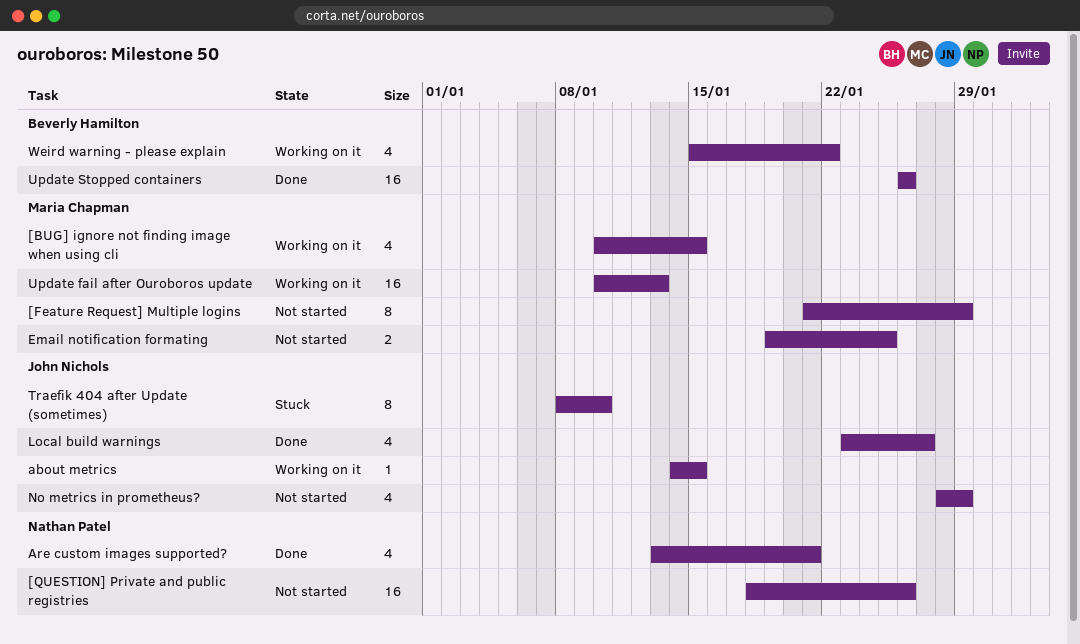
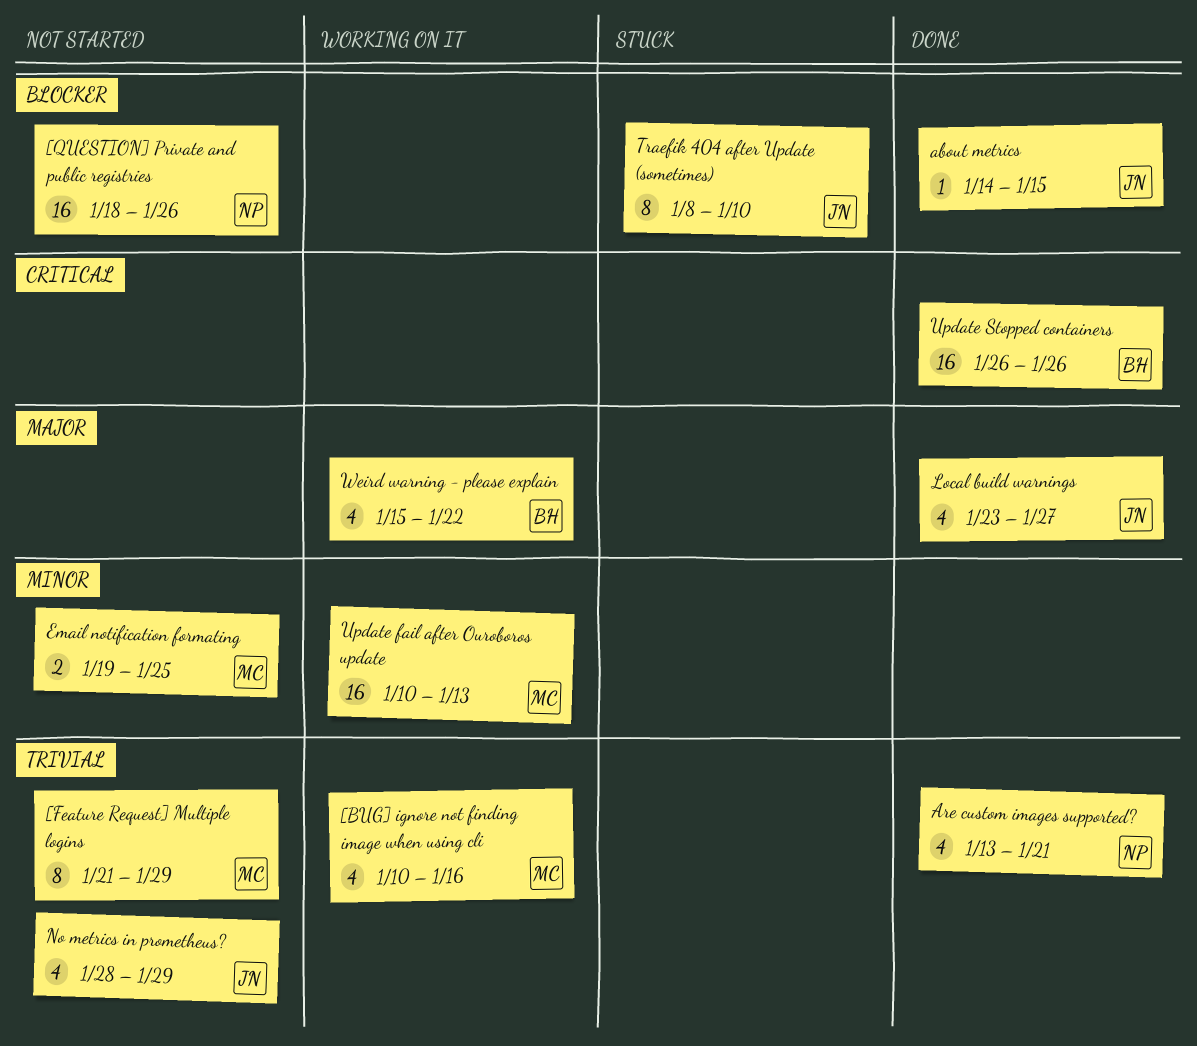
[BUG] ignore not finding image when using cli, due: Jan 15 -> Jan 16
about metrics, status: Working on it -> Done

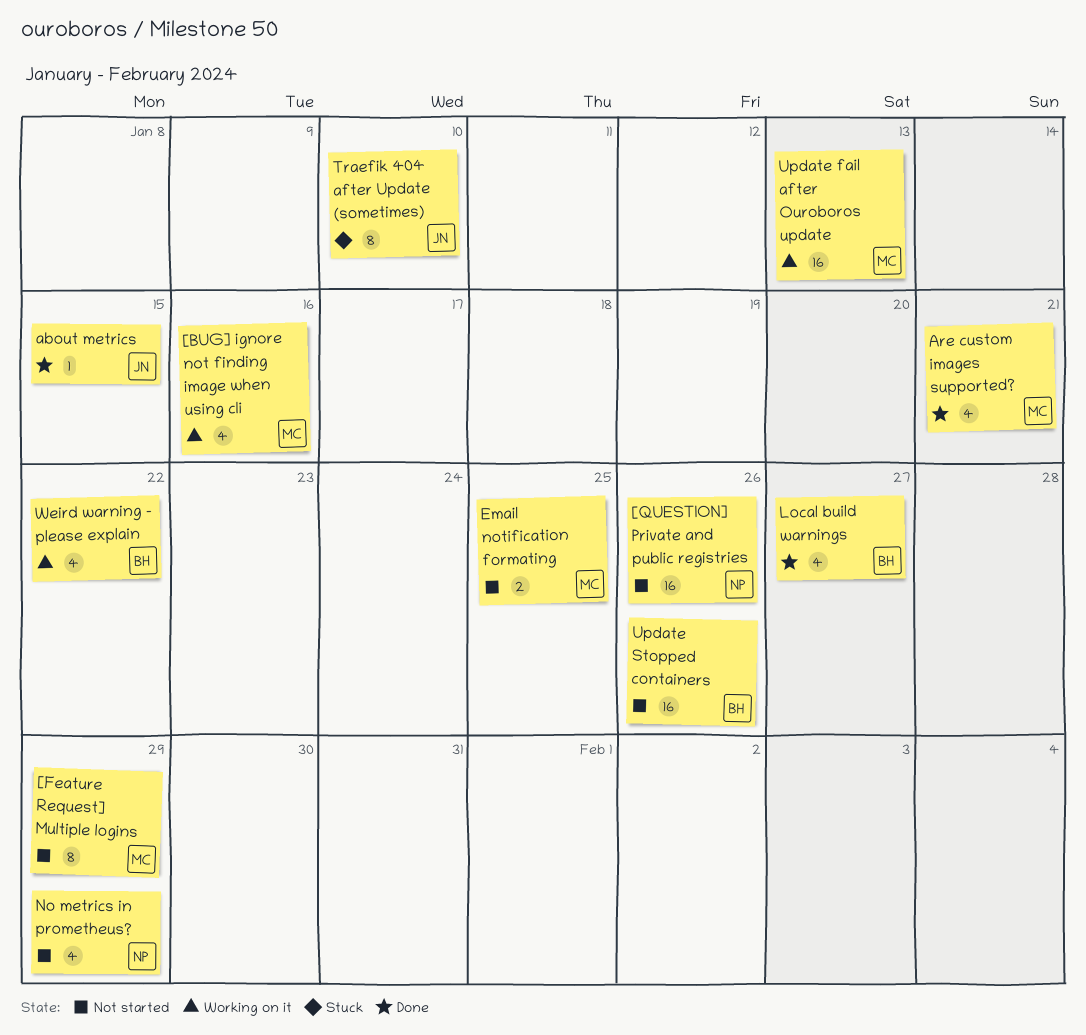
Are custom images supported?, owner: NP -> MC
Local build warnings, owner: JN -> BH
No metrics in prometheus?, owner: JN -> NP
Update Stopped containers, status: Done -> Not started

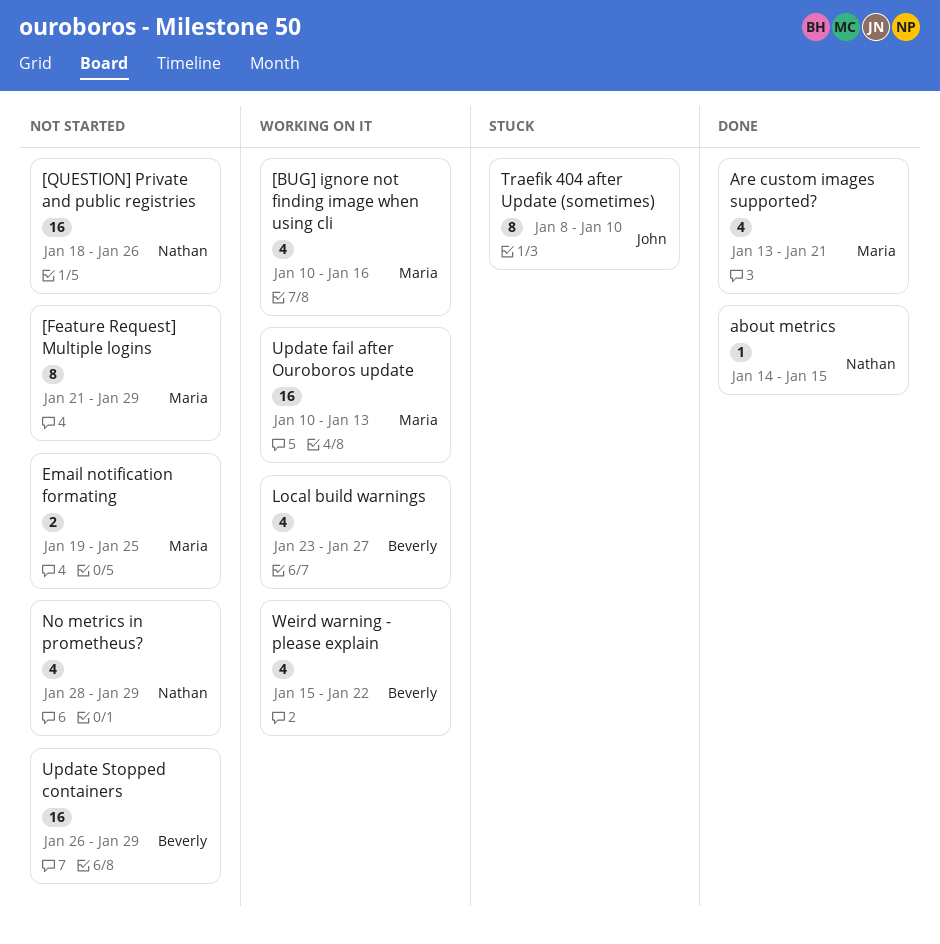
about metrics, owner: John -> Nathan
Local build warnings, status: Done -> Working on it
Update Stopped containers, due: Jan 26 -> Jan 29

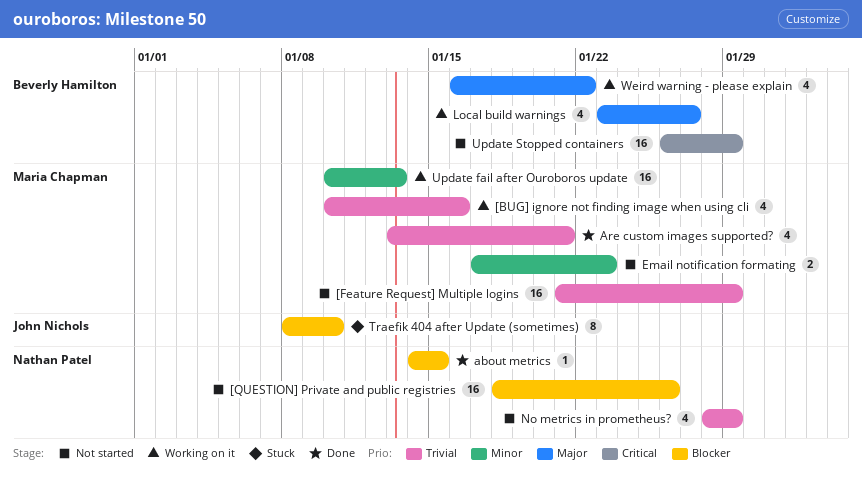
[Feature Request] Multiple logins, estimate: 8 -> 16
Email notification formating, start: Jan 19 -> Jan 17
Email notification formating, due: Jan 25 -> Jan 23
Weird warning - please explain, start: Jan 15 -> Jan 16

